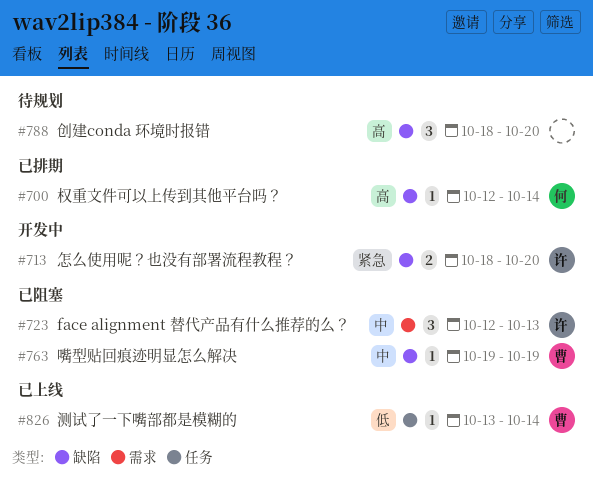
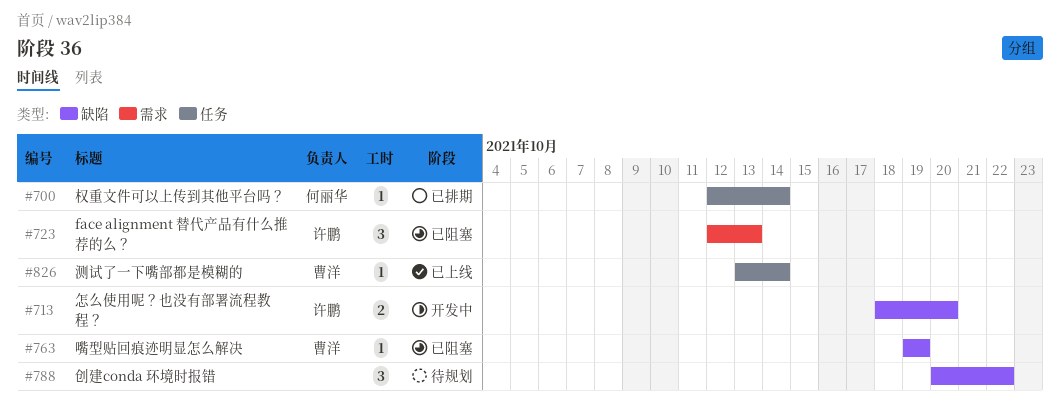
#700, label: 缺陷 -> 任务
#788, start: Oct 18 -> Oct 20
#788, due: Oct 20 -> Oct 22

